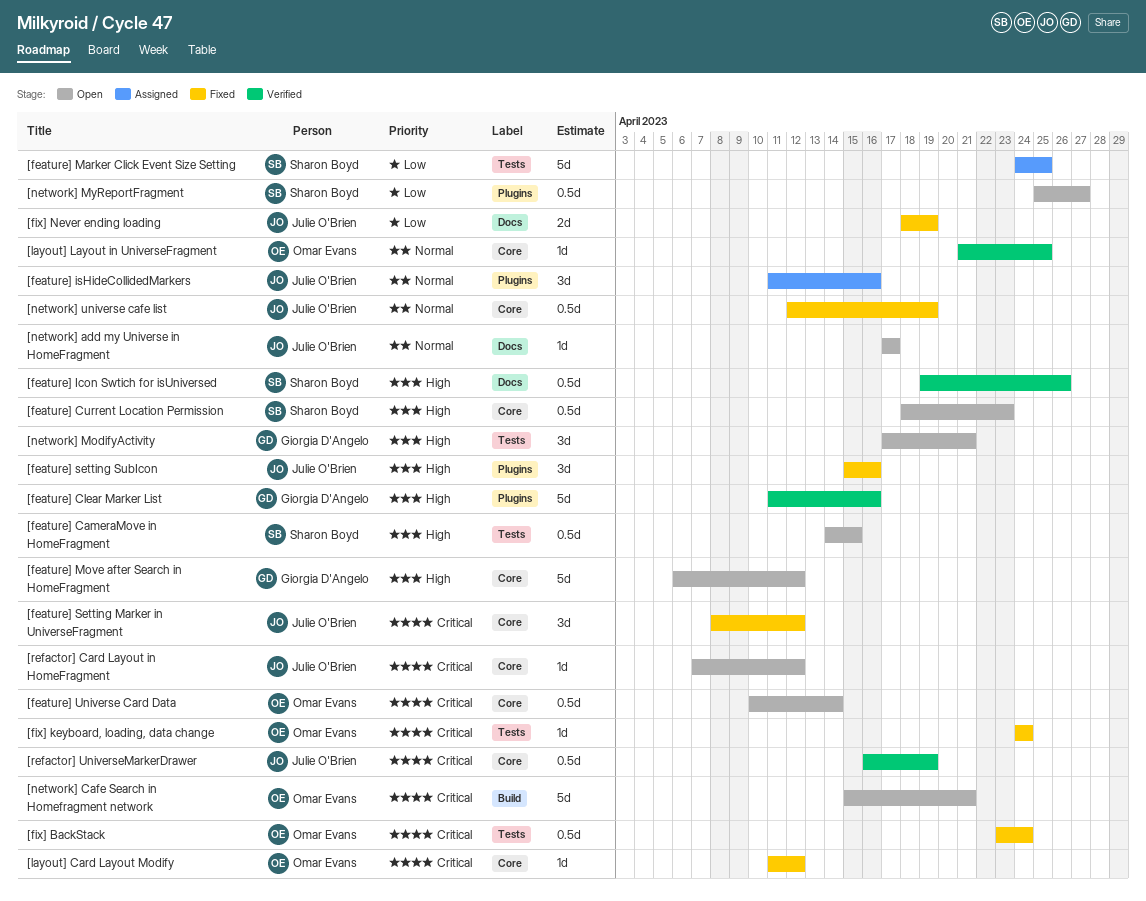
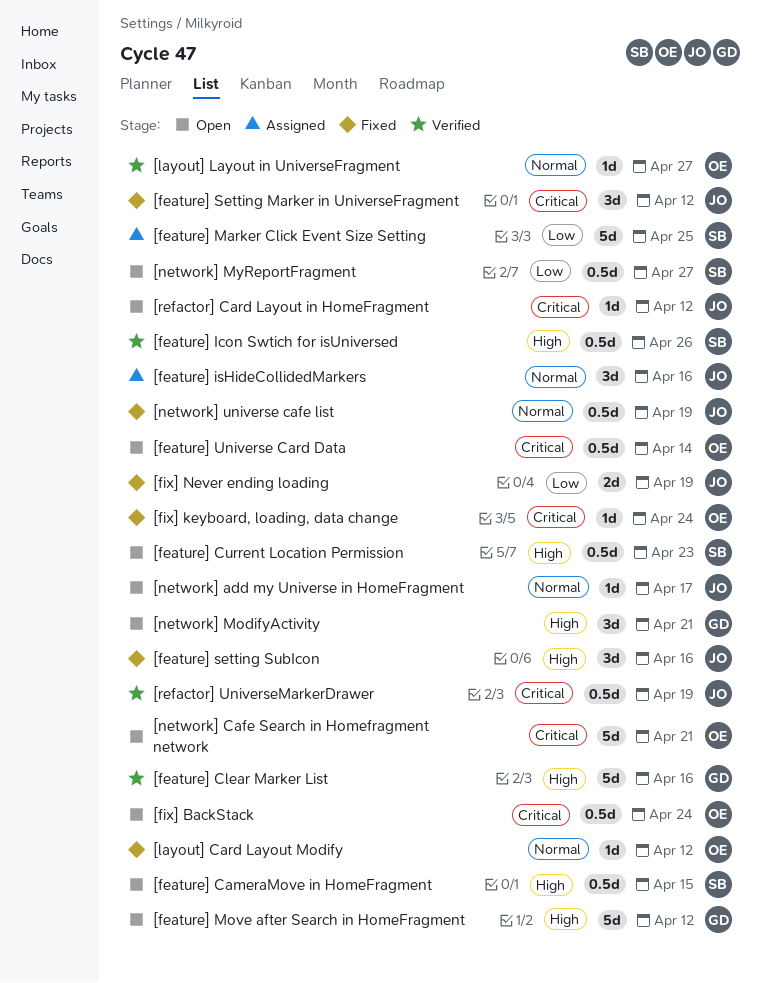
[fix] BackStack, status: Fixed -> Open
[layout] Card Layout Modify, priority: Critical -> Normal
[layout] Layout in UniverseFragment, due: Apr 25 -> Apr 27

